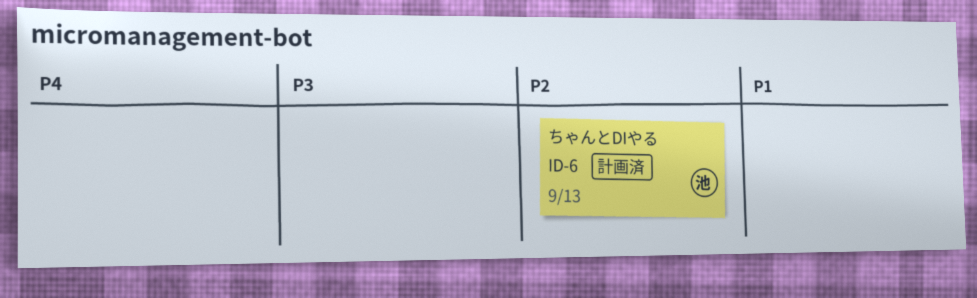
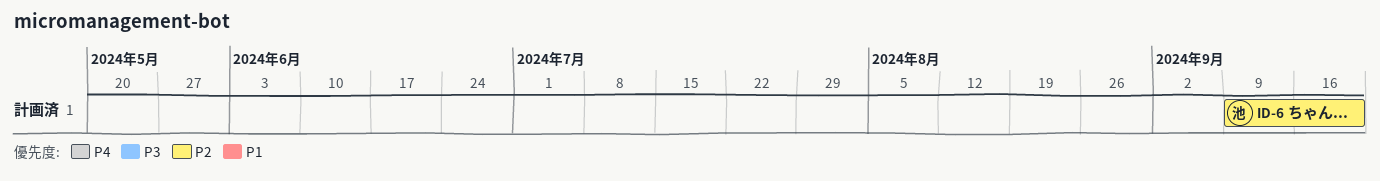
ID-6, due: Sep 13 -> Sep 20

